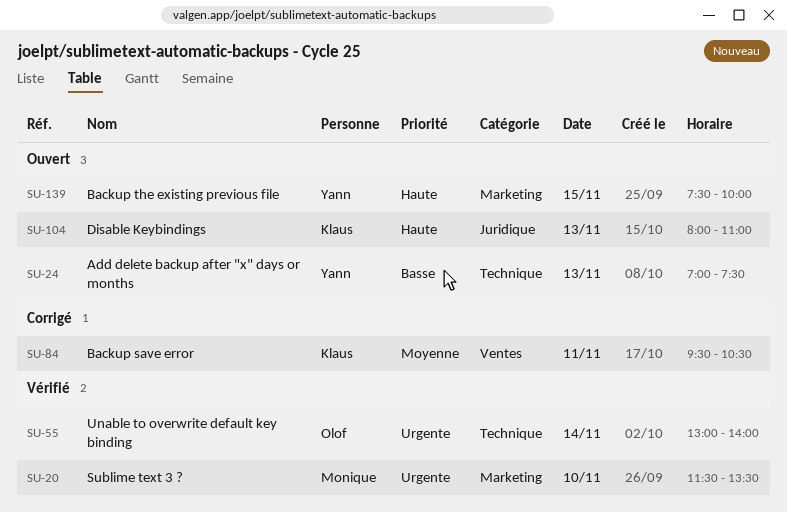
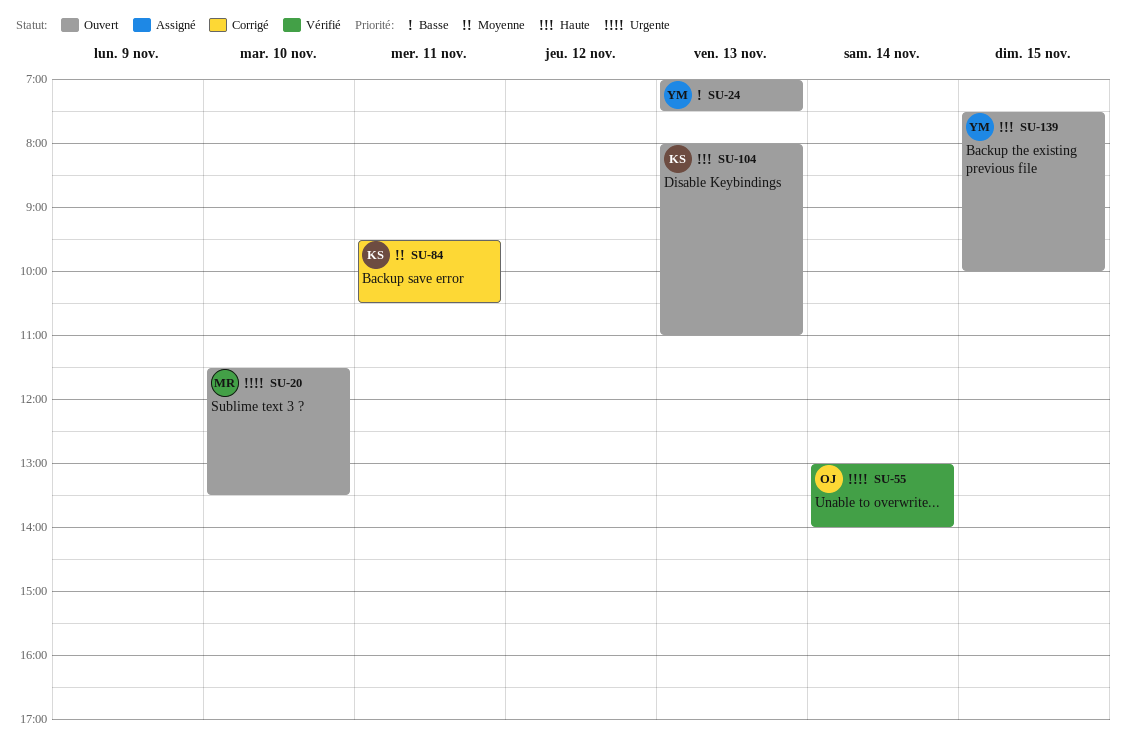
SU-20, status: Vérifié -> Ouvert

